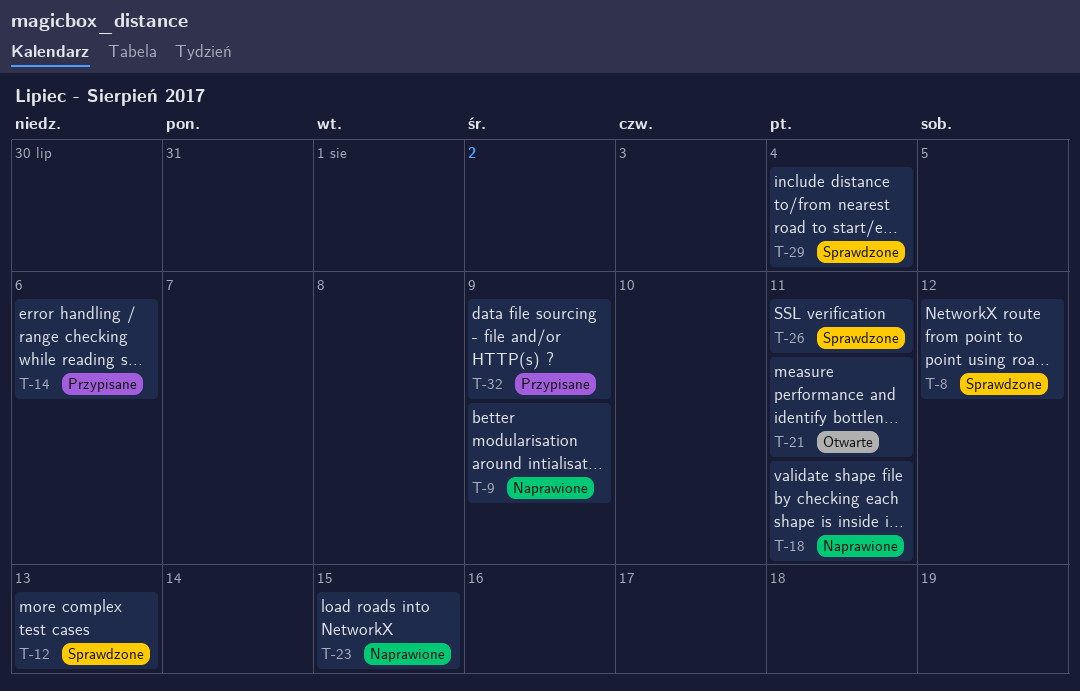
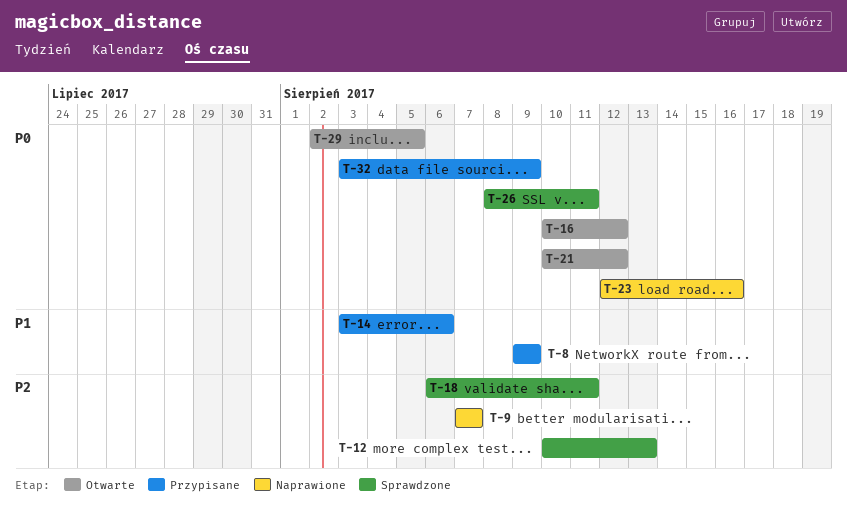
T-8, status: Sprawdzone -> Przypisane
T-8, due: Aug 12 -> Aug 9
T-9, due: Aug 9 -> Aug 7
T-16: none -> present
T-18, status: Naprawione -> Sprawdzone
T-21, due: Aug 11 -> Aug 12
T-23, due: Aug 15 -> Aug 16
T-29, status: Sprawdzone -> Otwarte
T-29, due: Aug 4 -> Aug 5

